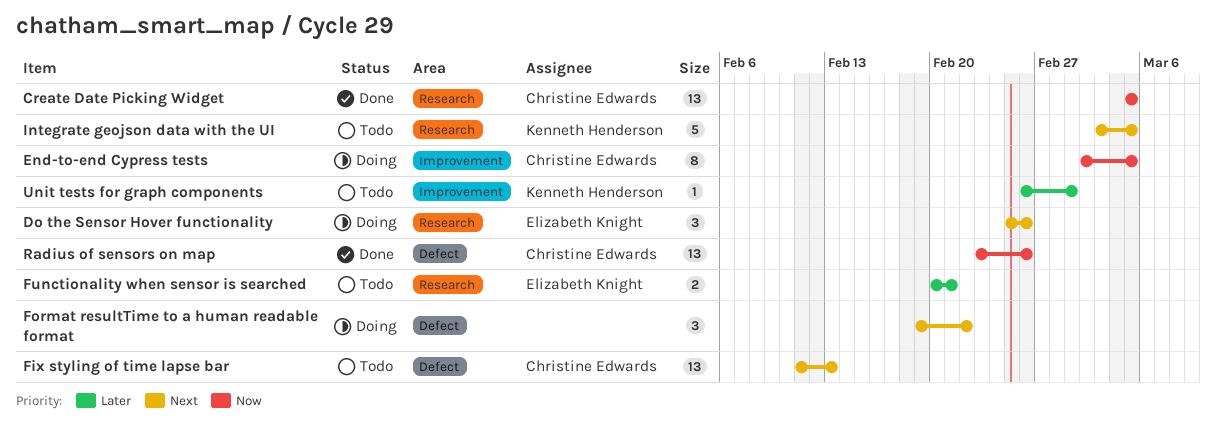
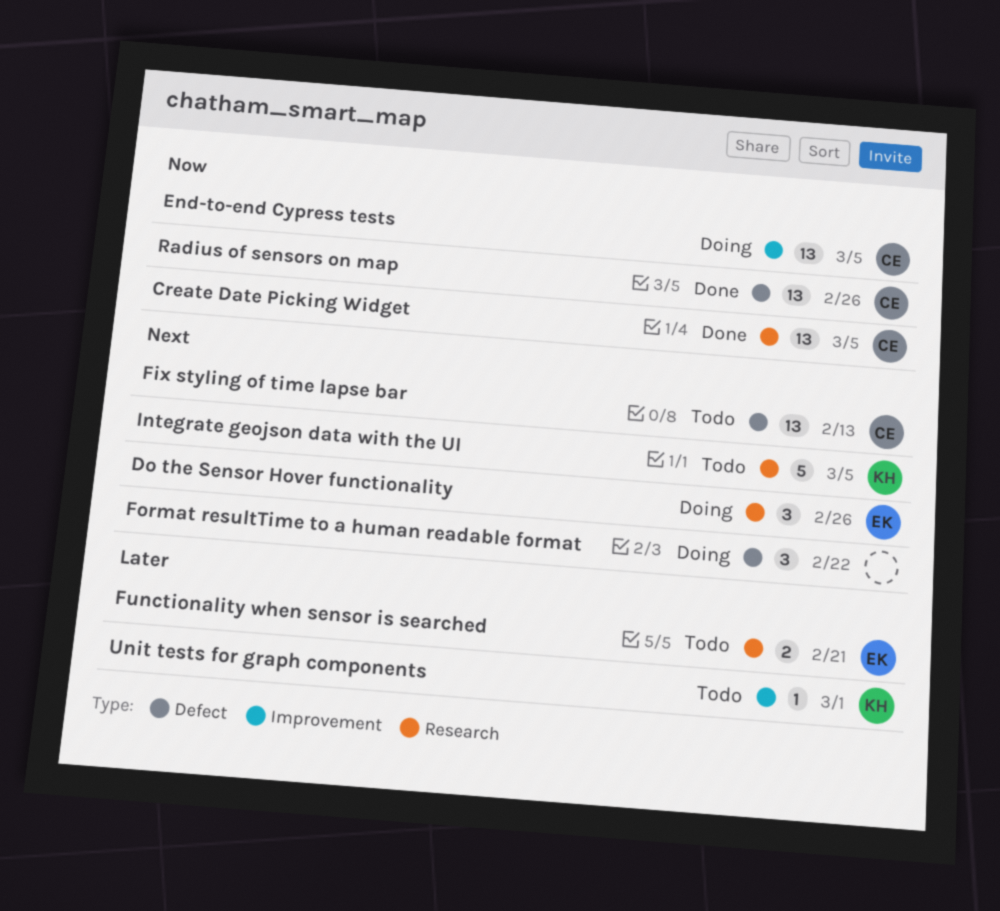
End-to-end Cypress tests, estimate: 8 -> 13

